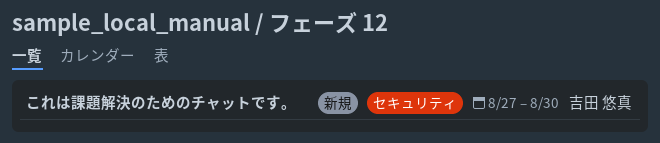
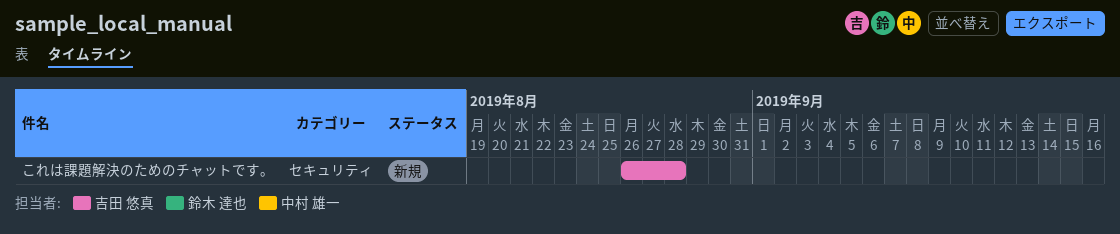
これは課題解決のためのチャットです。, start: Aug 27 -> Aug 26
これは課題解決のためのチャットです。, due: Aug 30 -> Aug 28

